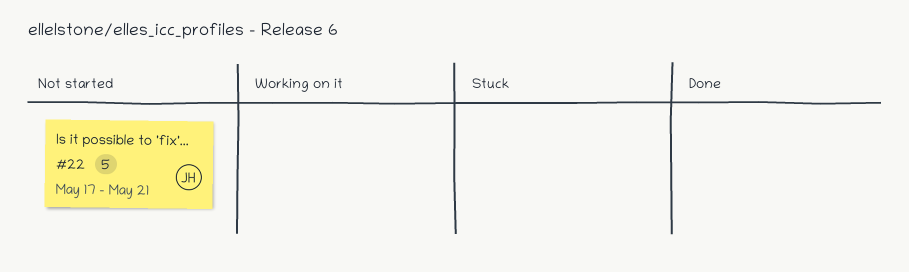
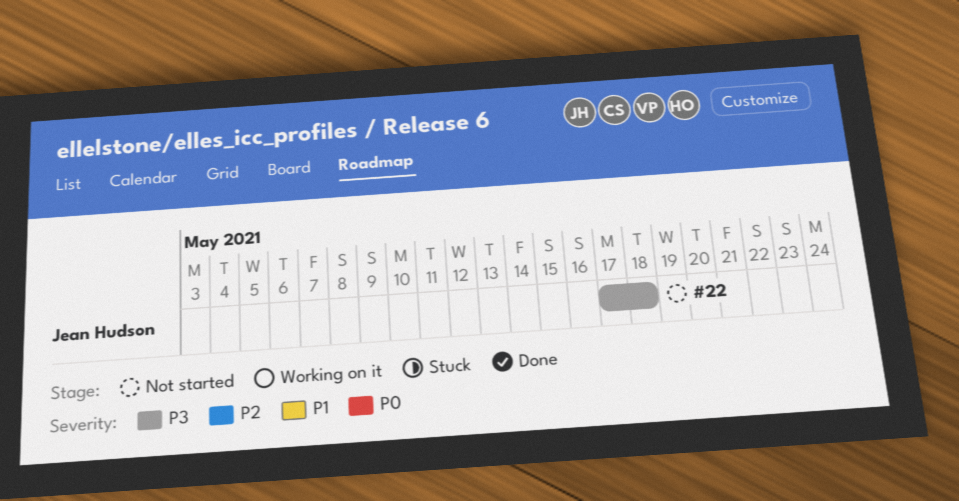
#22, due: May 21 -> May 18

